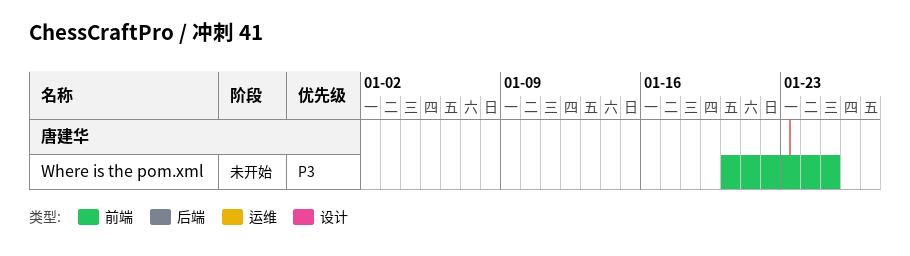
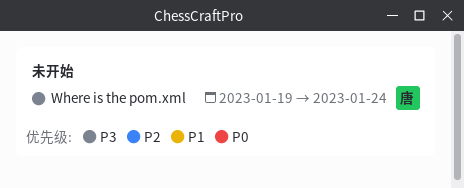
Where is the pom.xml, start: Jan 20 -> Jan 19
Where is the pom.xml, due: Jan 25 -> Jan 24

